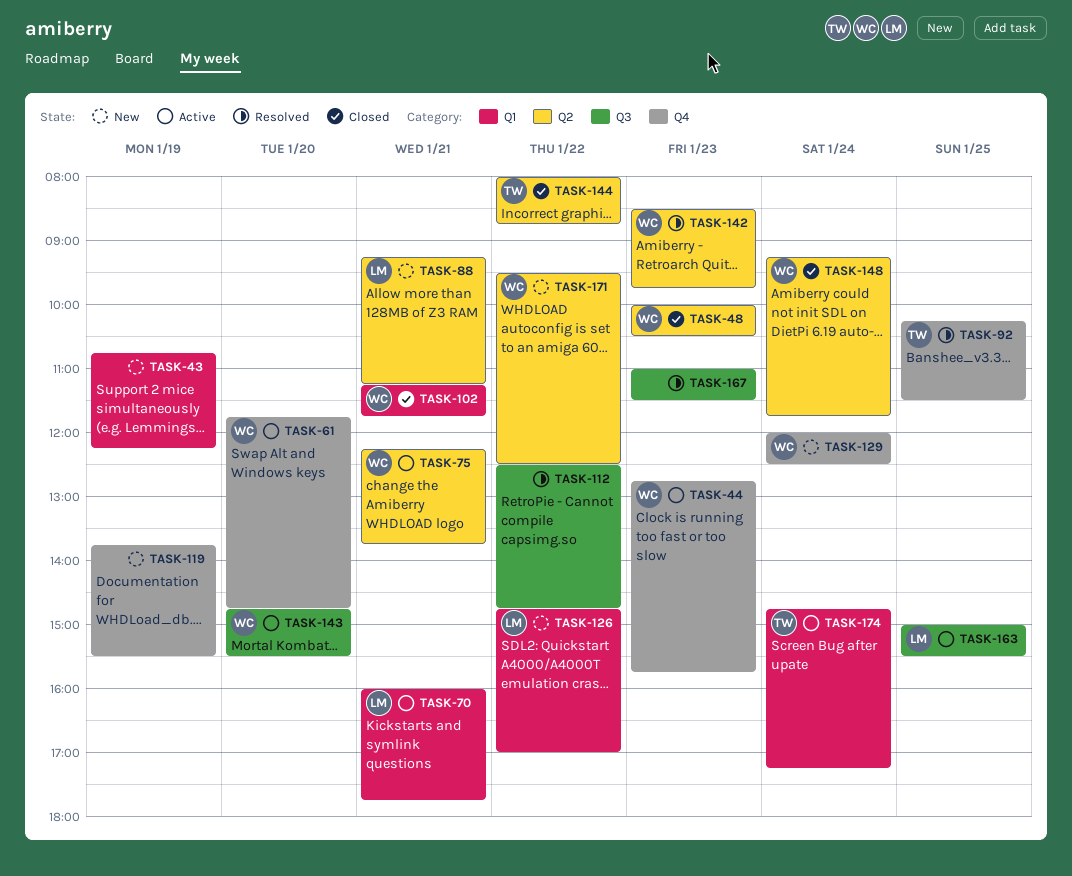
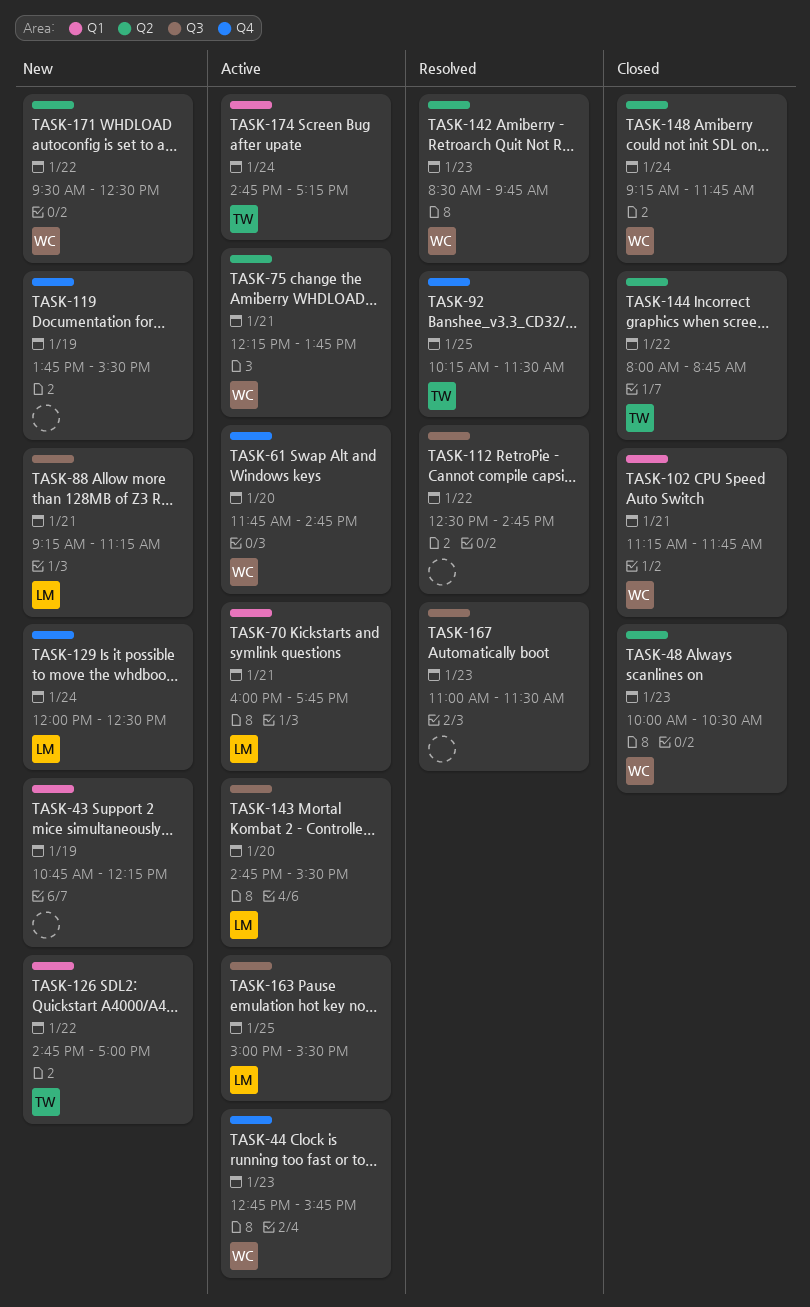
TASK-88, label: Q2 -> Q3
TASK-126, owner: LM -> TW
TASK-129, owner: WC -> LM
TASK-143, owner: WC -> LM

